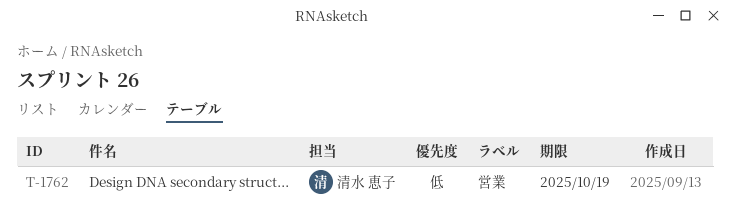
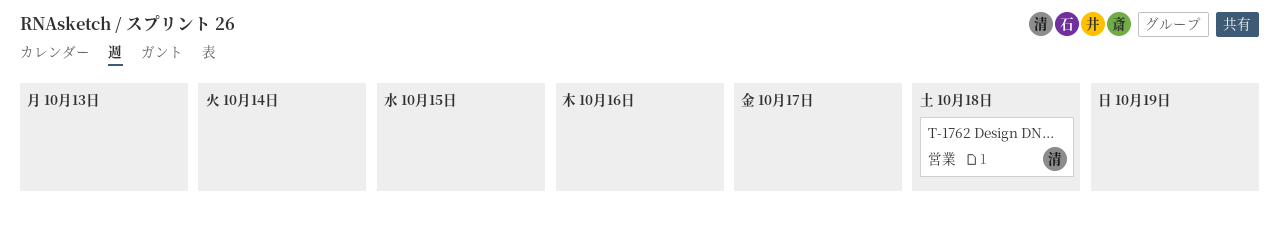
T-1762, due: Oct 19 -> Oct 18

